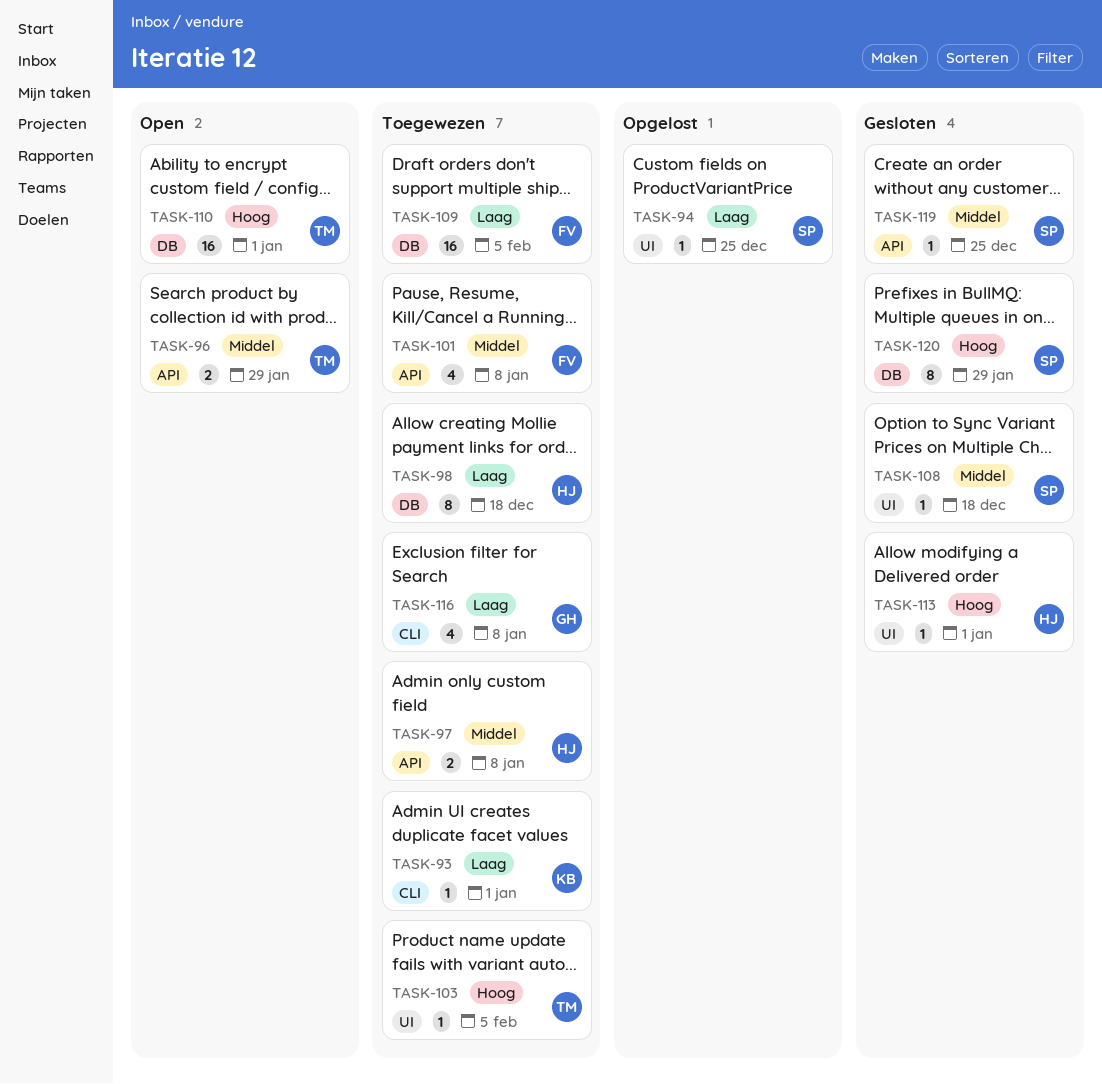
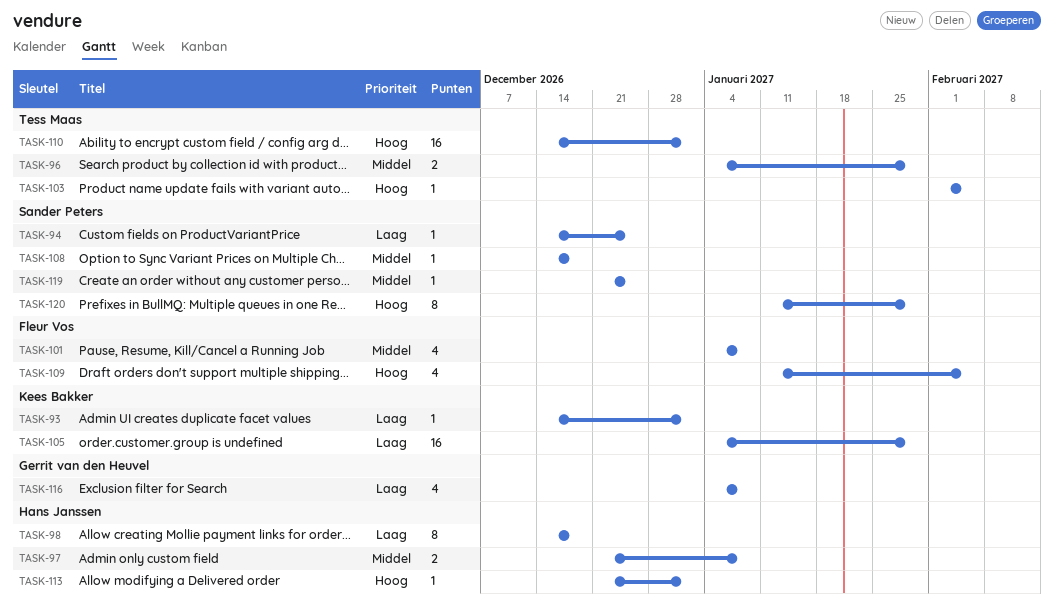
TASK-105: none -> present
TASK-109, priority: Laag -> Hoog
TASK-109, estimate: 16 -> 4

